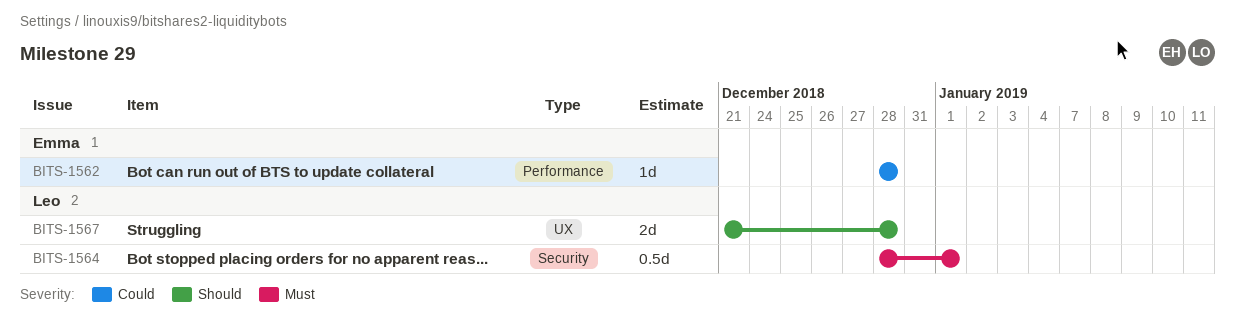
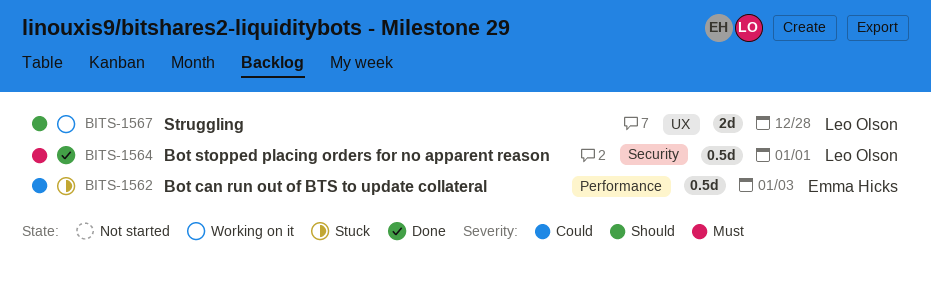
BITS-1562, estimate: 1d -> 0.5d
BITS-1562, due: Dec 28 -> Jan 3

